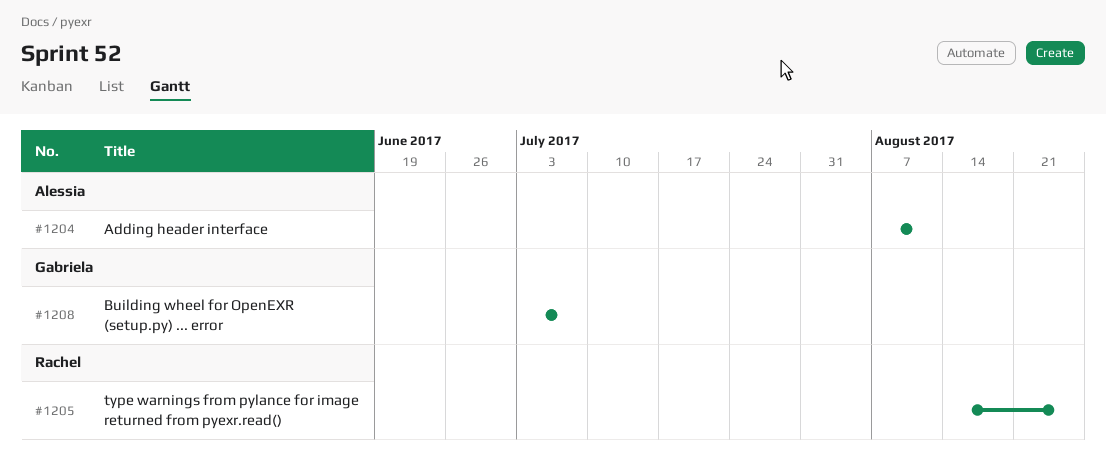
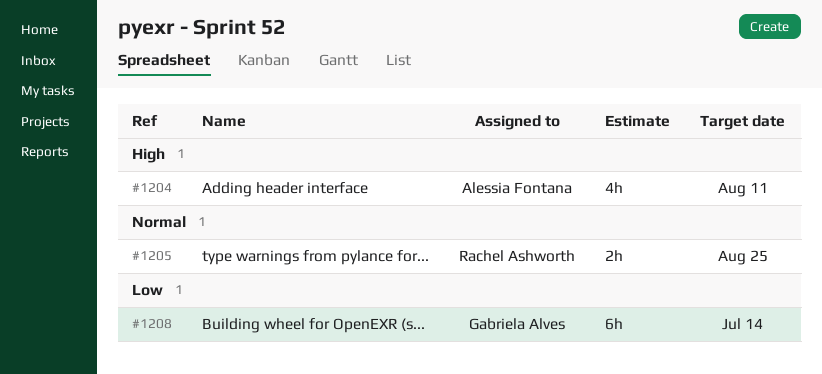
#1208, due: Jul 7 -> Jul 14

